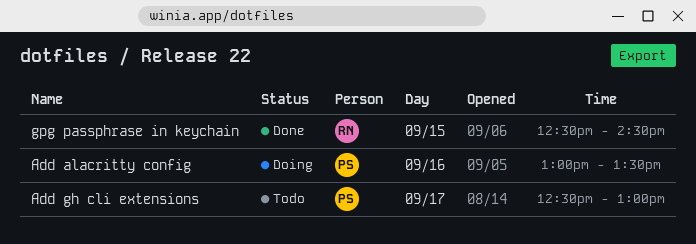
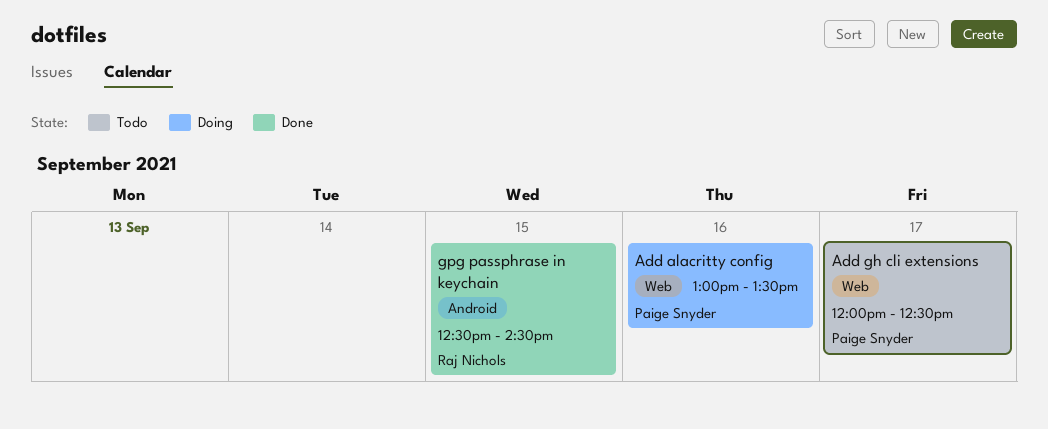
Add gh cli extensions, begins: 12:30 -> 12:00
Add gh cli extensions, ends: 13:00 -> 12:30

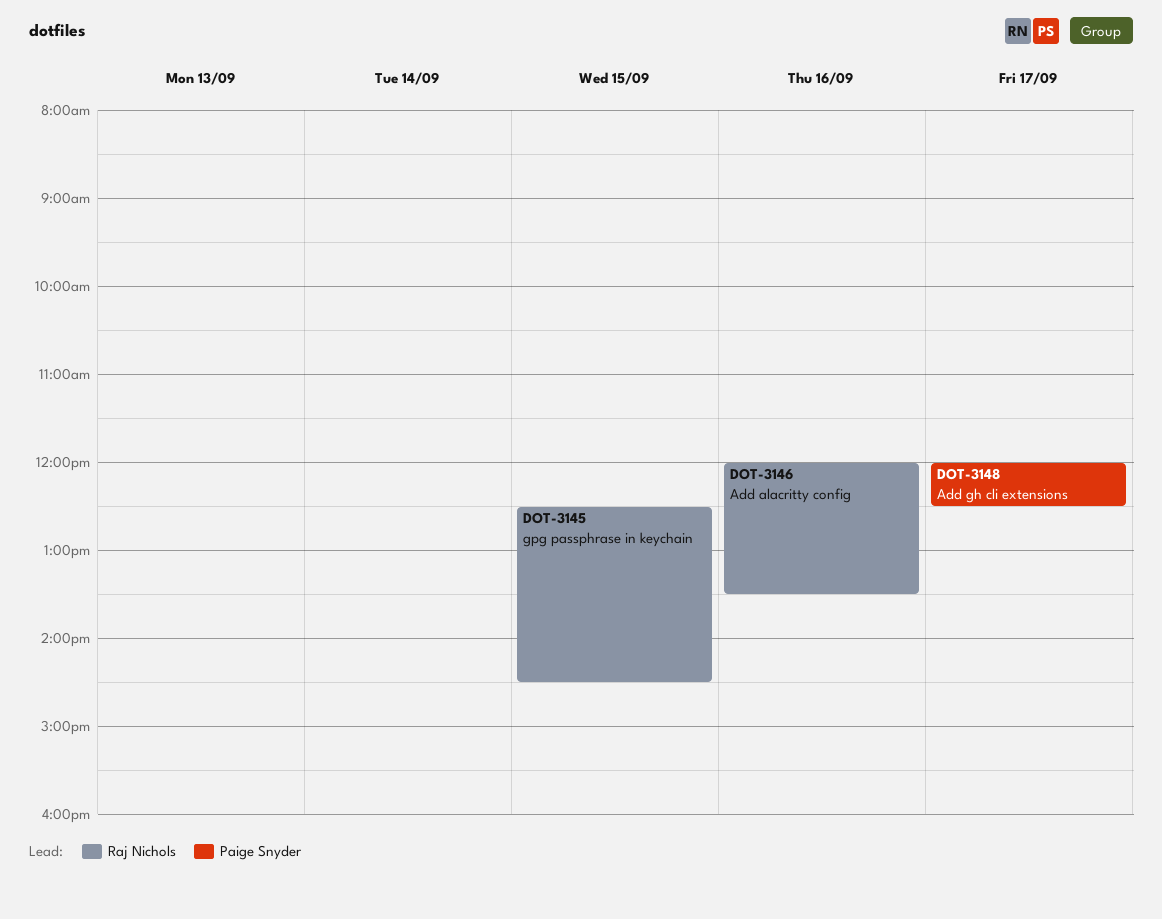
Add alacritty config, owner: Paige Snyder -> Raj Nichols
Add alacritty config, begins: 13:00 -> 12:00

